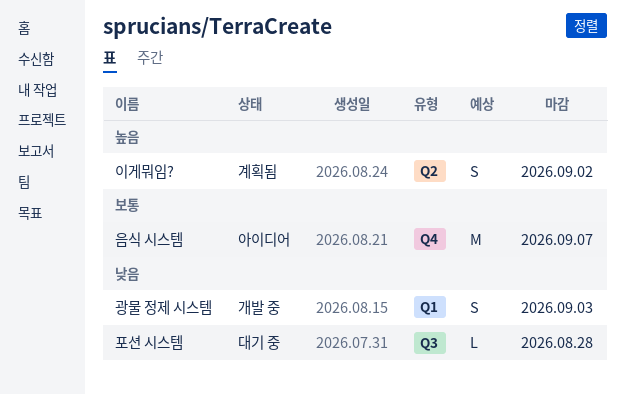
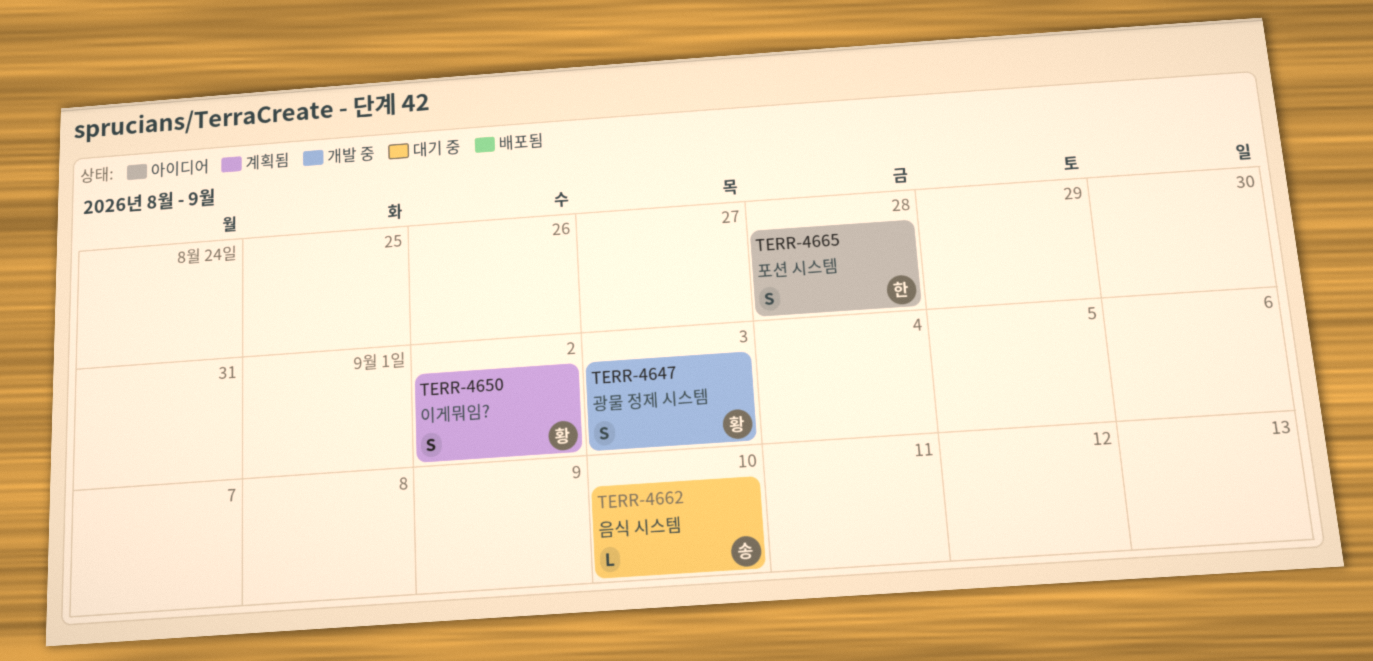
음식 시스템, status: 아이디어 -> 대기 중
음식 시스템, estimate: M -> L
음식 시스템, due: Sep 7 -> Sep 10
포션 시스템, status: 대기 중 -> 아이디어
포션 시스템, estimate: L -> S

